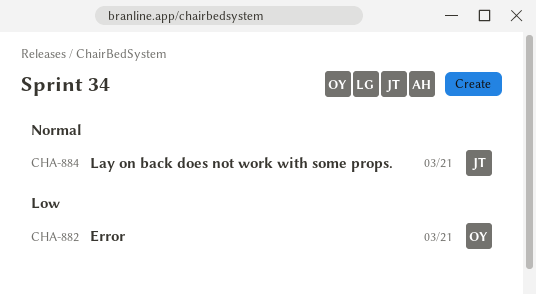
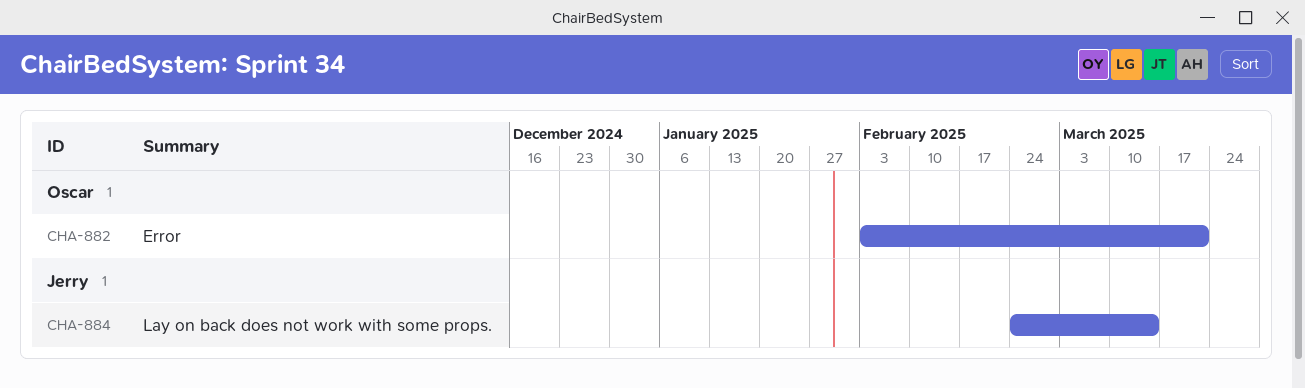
CHA-884, due: Mar 21 -> Mar 14

